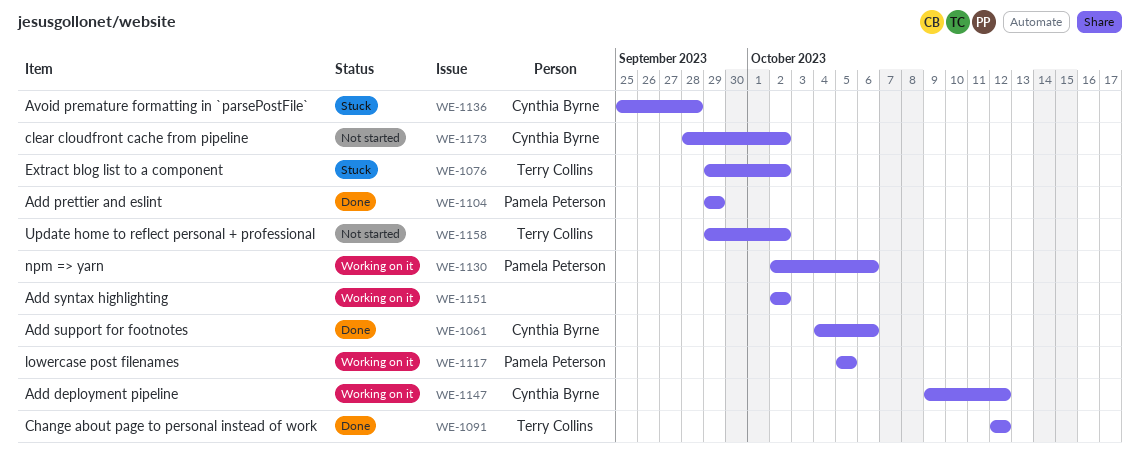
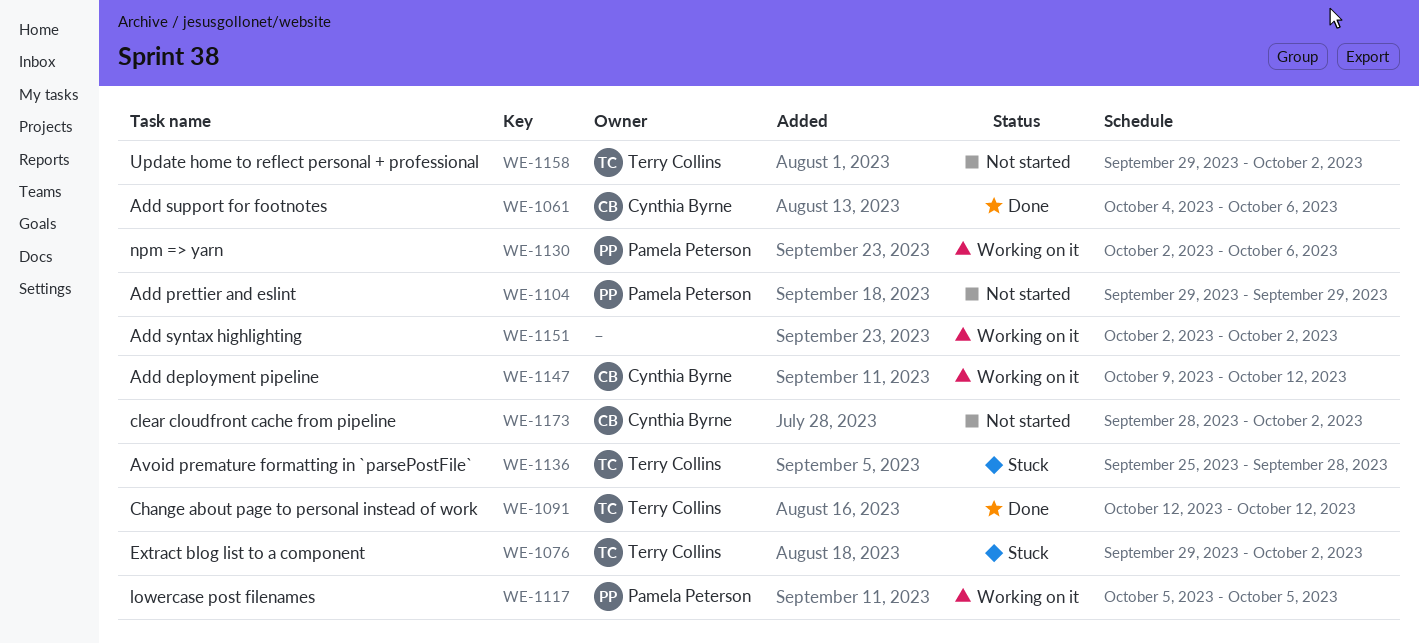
WE-1104, status: Done -> Not started
WE-1136, owner: Cynthia Byrne -> Terry Collins

